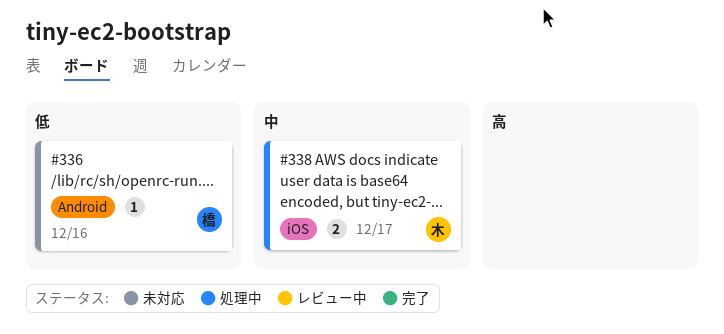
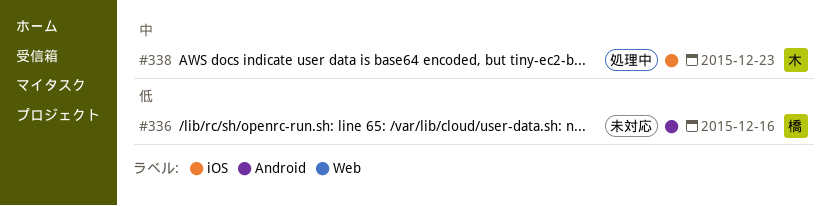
#338, due: Dec 17 -> Dec 23

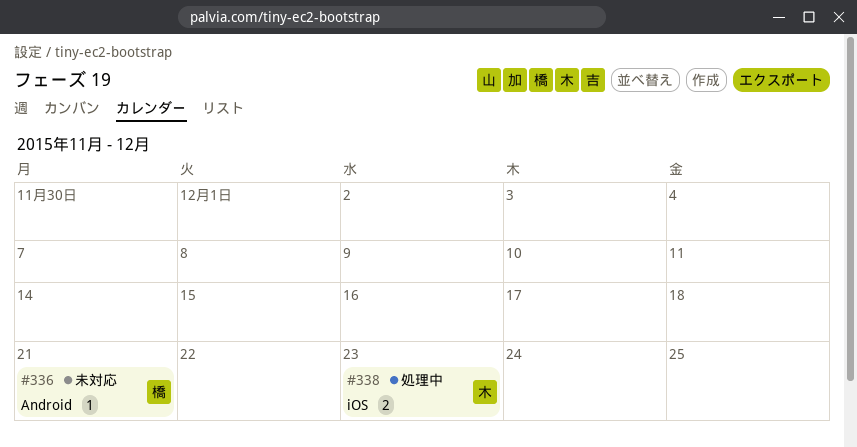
#336, due: Dec 16 -> Dec 21

